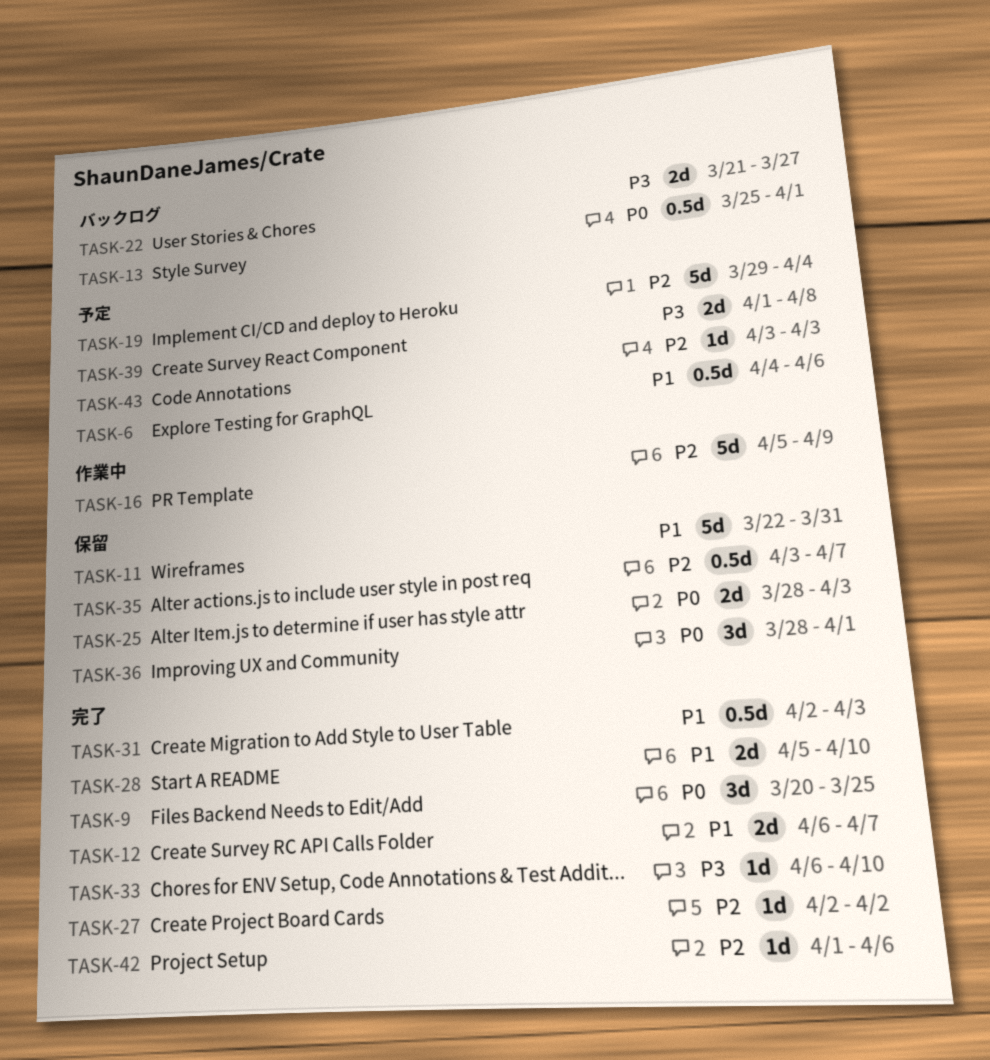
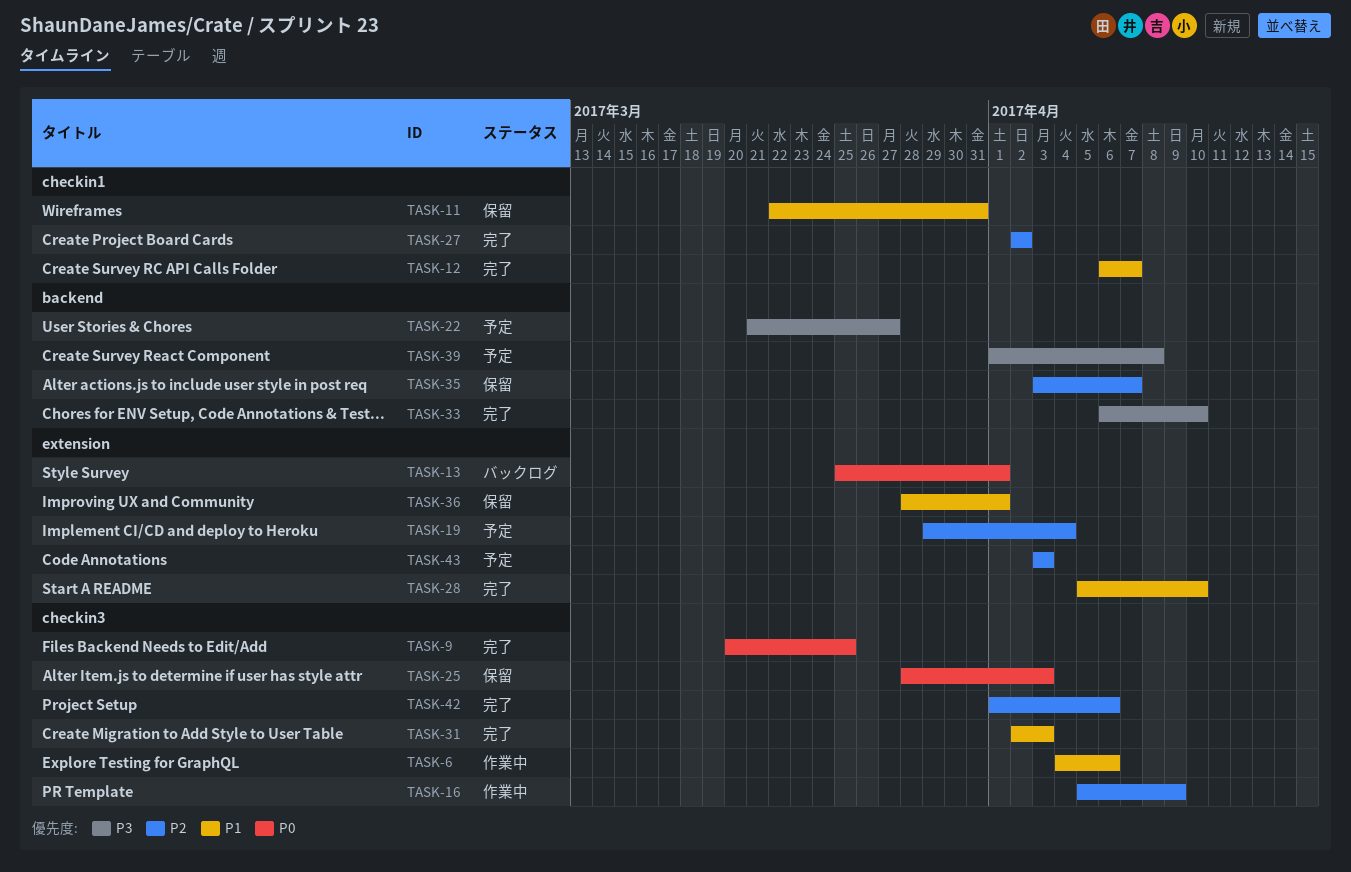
TASK-6, status: 予定 -> 作業中
TASK-22, status: バックログ -> 予定
TASK-36, priority: P0 -> P1

